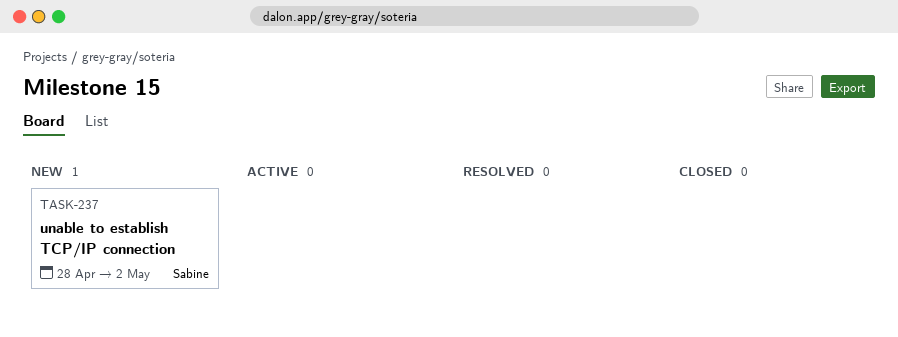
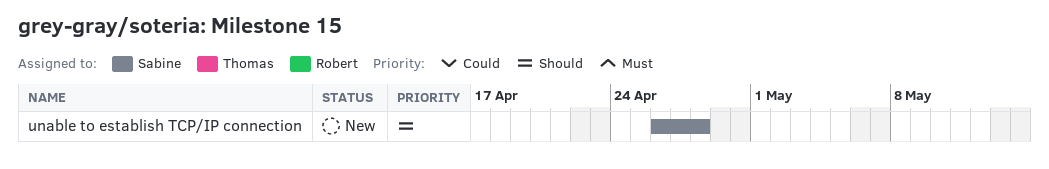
unable to establish TCP/IP connection, start: Apr 28 -> Apr 26
unable to establish TCP/IP connection, due: May 2 -> Apr 28

